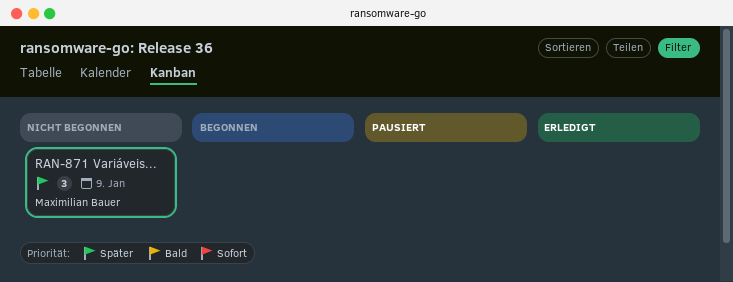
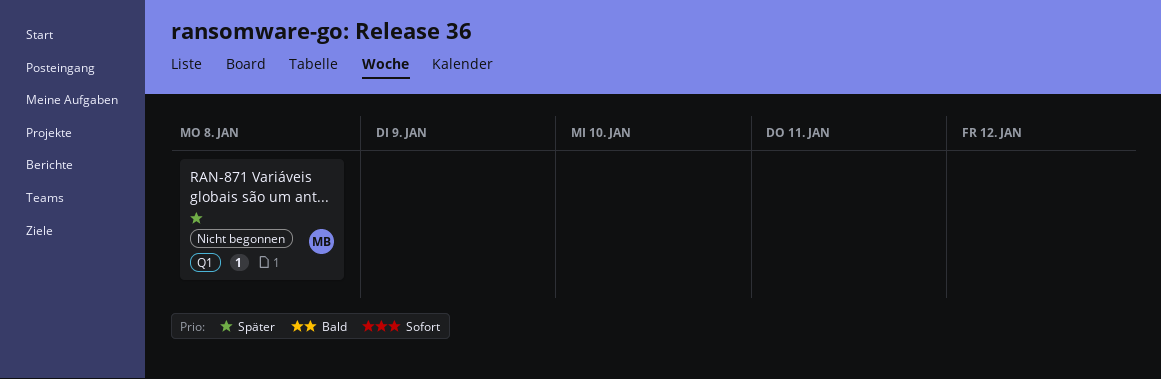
RAN-871, estimate: 3 -> 1
RAN-871, due: Jan 9 -> Jan 8

